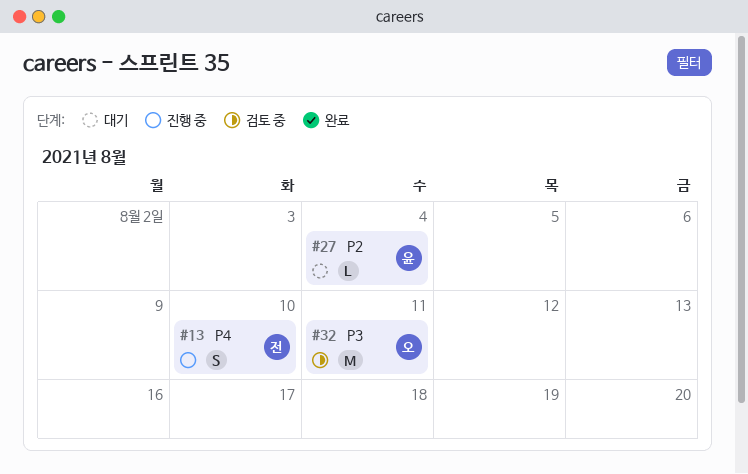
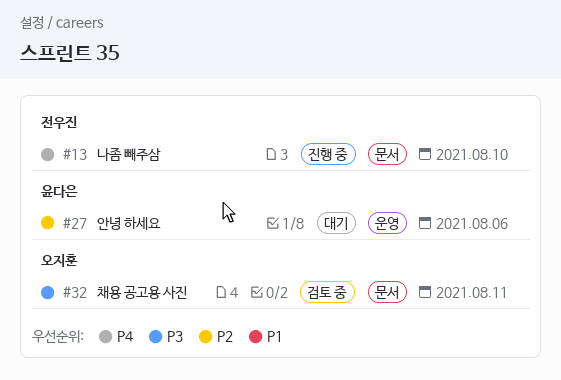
#27, due: Aug 4 -> Aug 6

